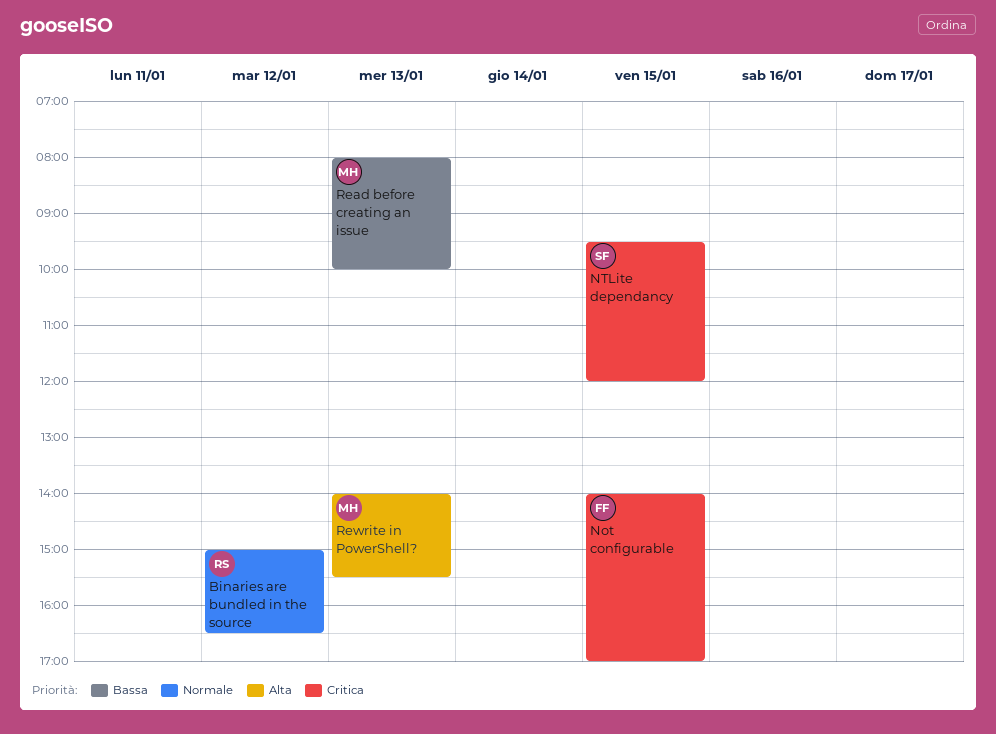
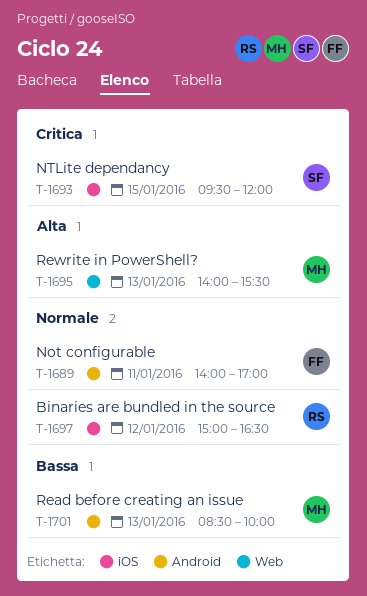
Not configurable, priority: Critica -> Normale
Not configurable, day: Jan 15 -> Jan 11
Read before creating an issue, begins: 08:00 -> 08:30

